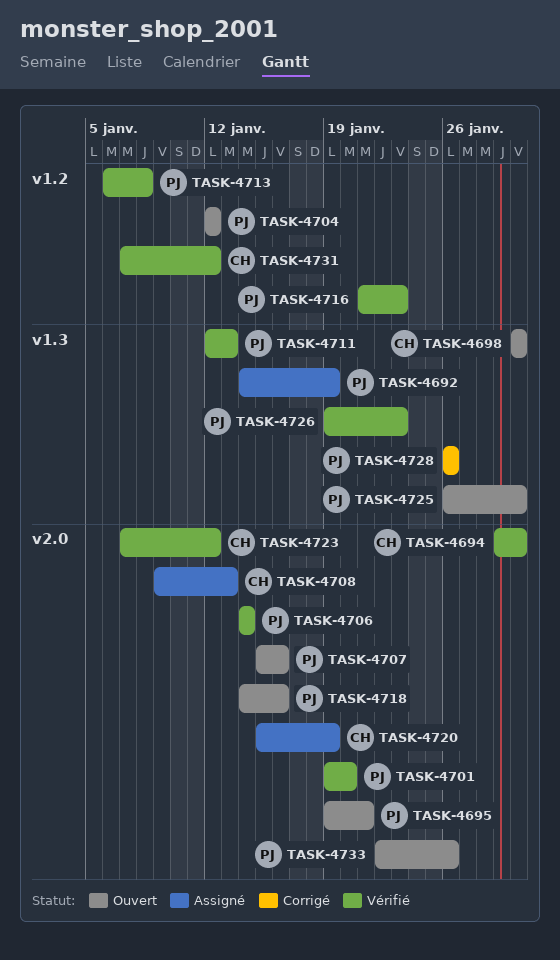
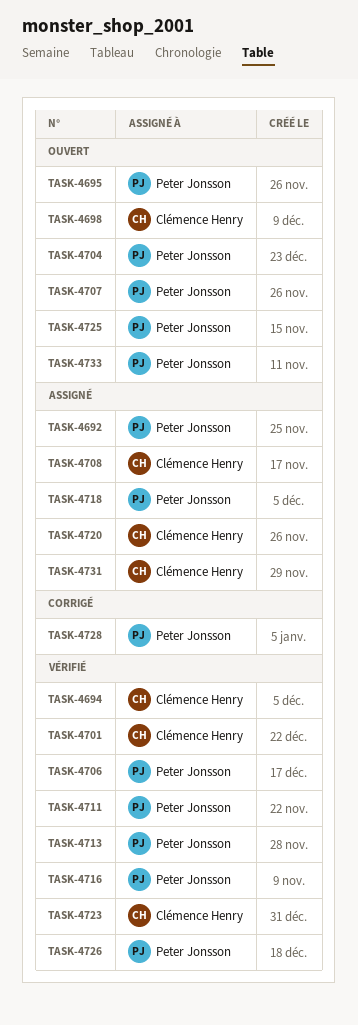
TASK-4701, owner: Peter Jonsson -> Clémence Henry
TASK-4718, status: Ouvert -> Assigné
TASK-4731, status: Vérifié -> Assigné

